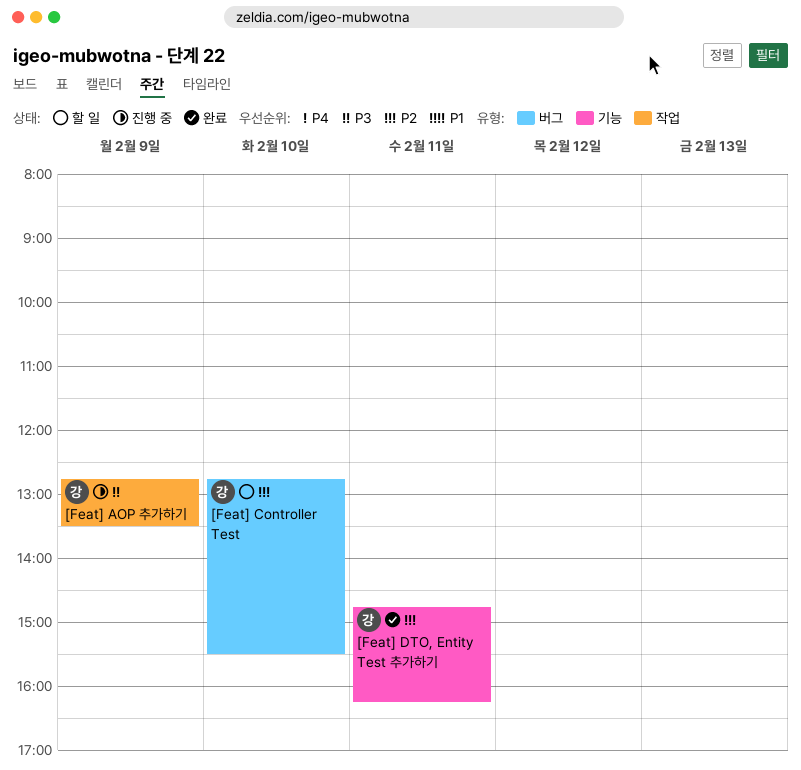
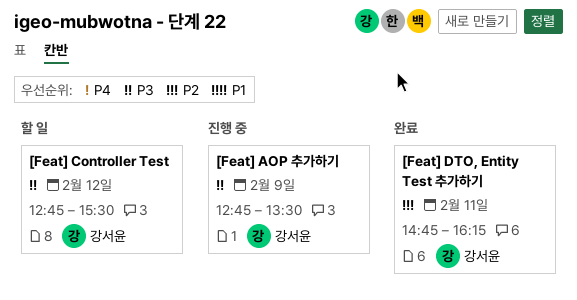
[Feat] Controller Test, priority: P2 -> P3
[Feat] Controller Test, day: Feb 10 -> Feb 12

